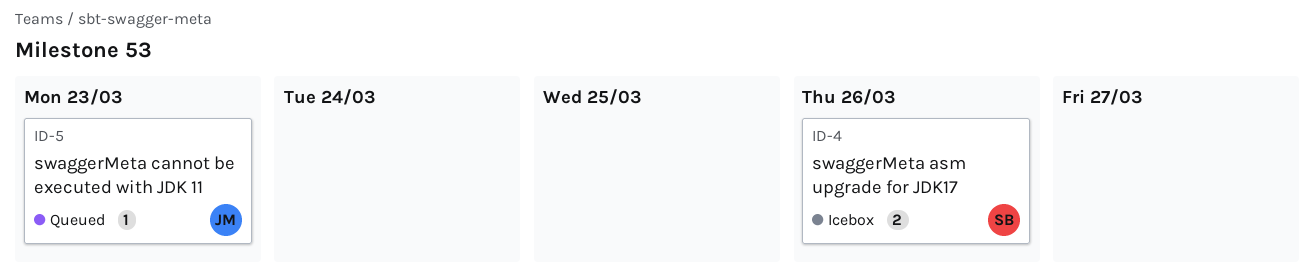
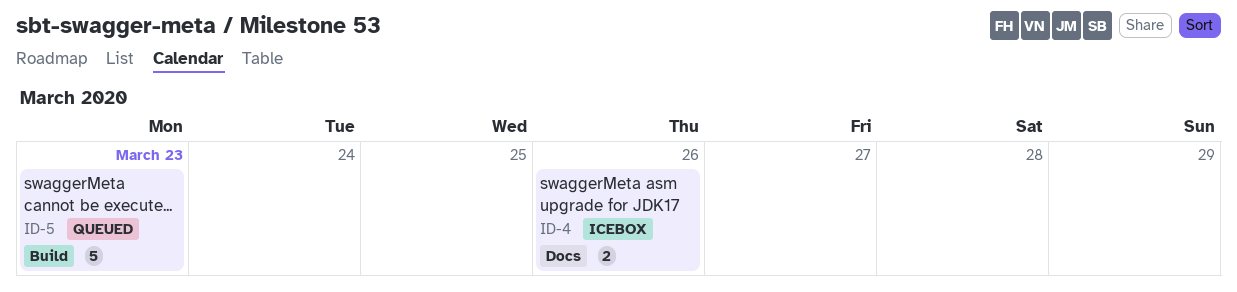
ID-5, estimate: 1 -> 5

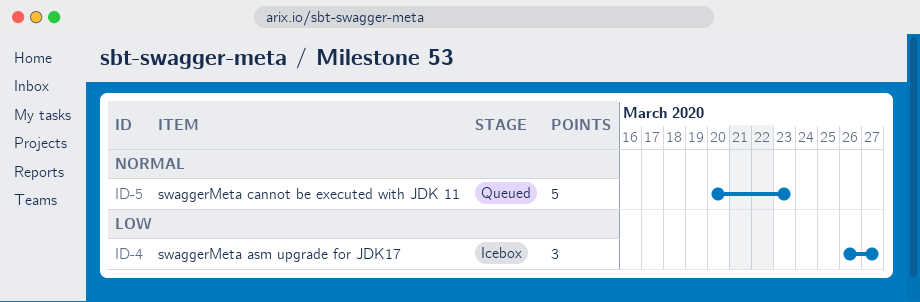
ID-4, estimate: 2 -> 3
ID-4, due: Mar 26 -> Mar 27

